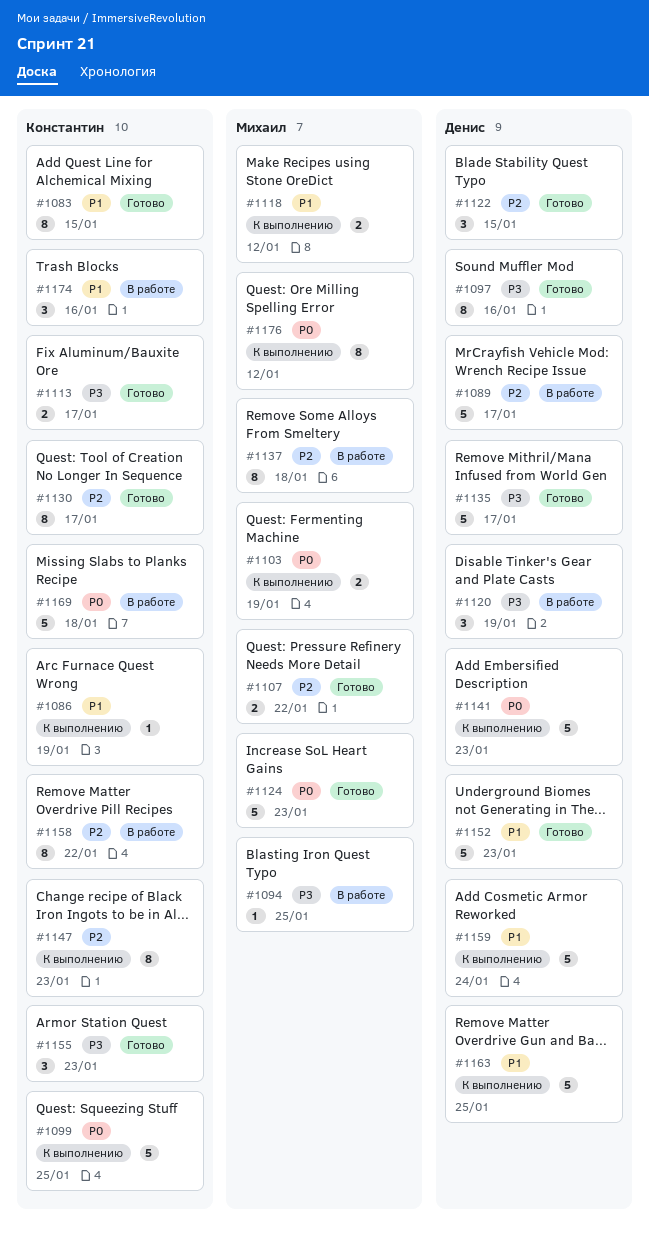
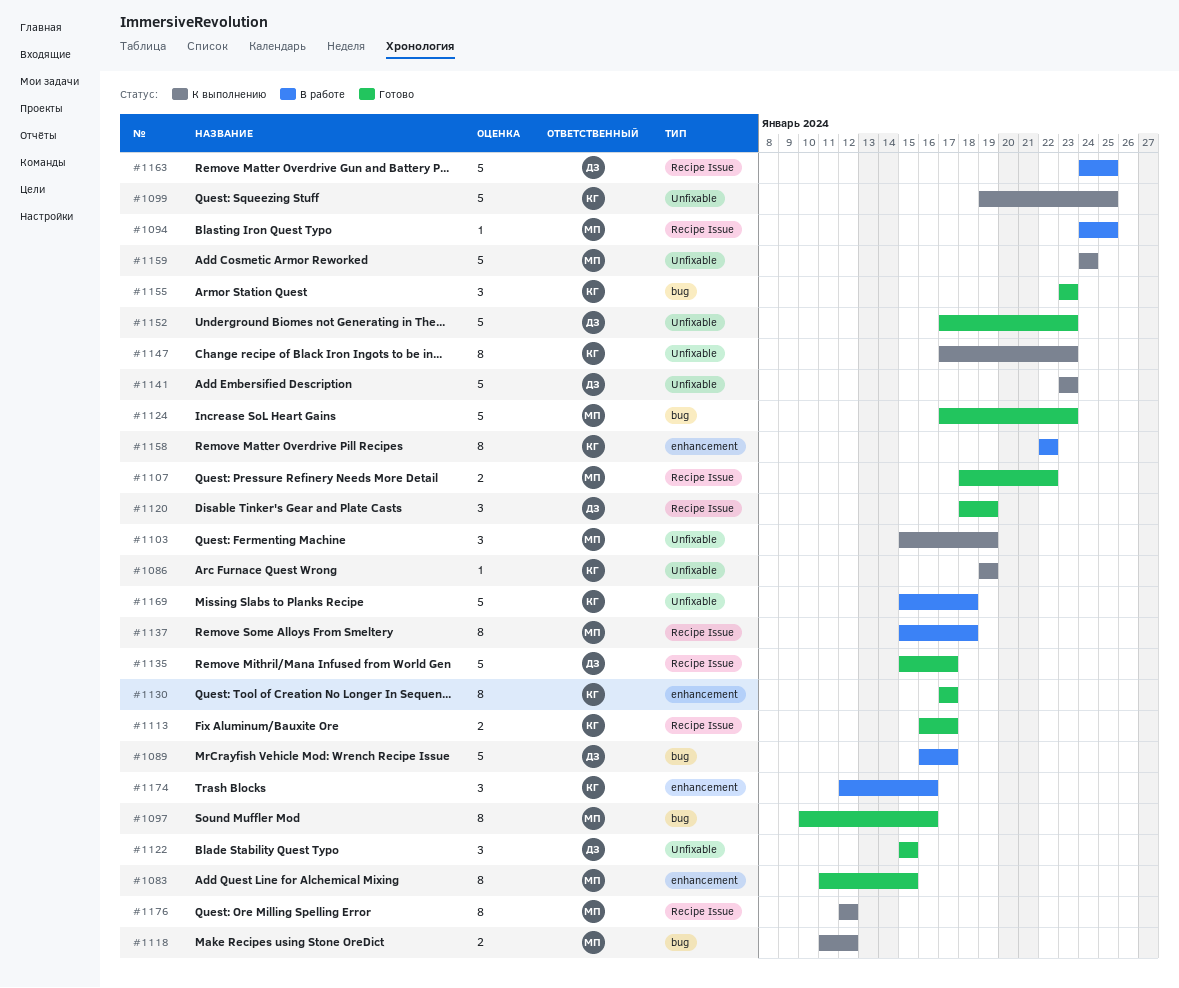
#1083, owner: Константин -> Михаил
#1097, owner: Денис -> Михаил
#1103, estimate: 2 -> 3
#1120, status: В работе -> Готово
#1159, owner: Денис -> Михаил
#1163, status: К выполнению -> В работе

